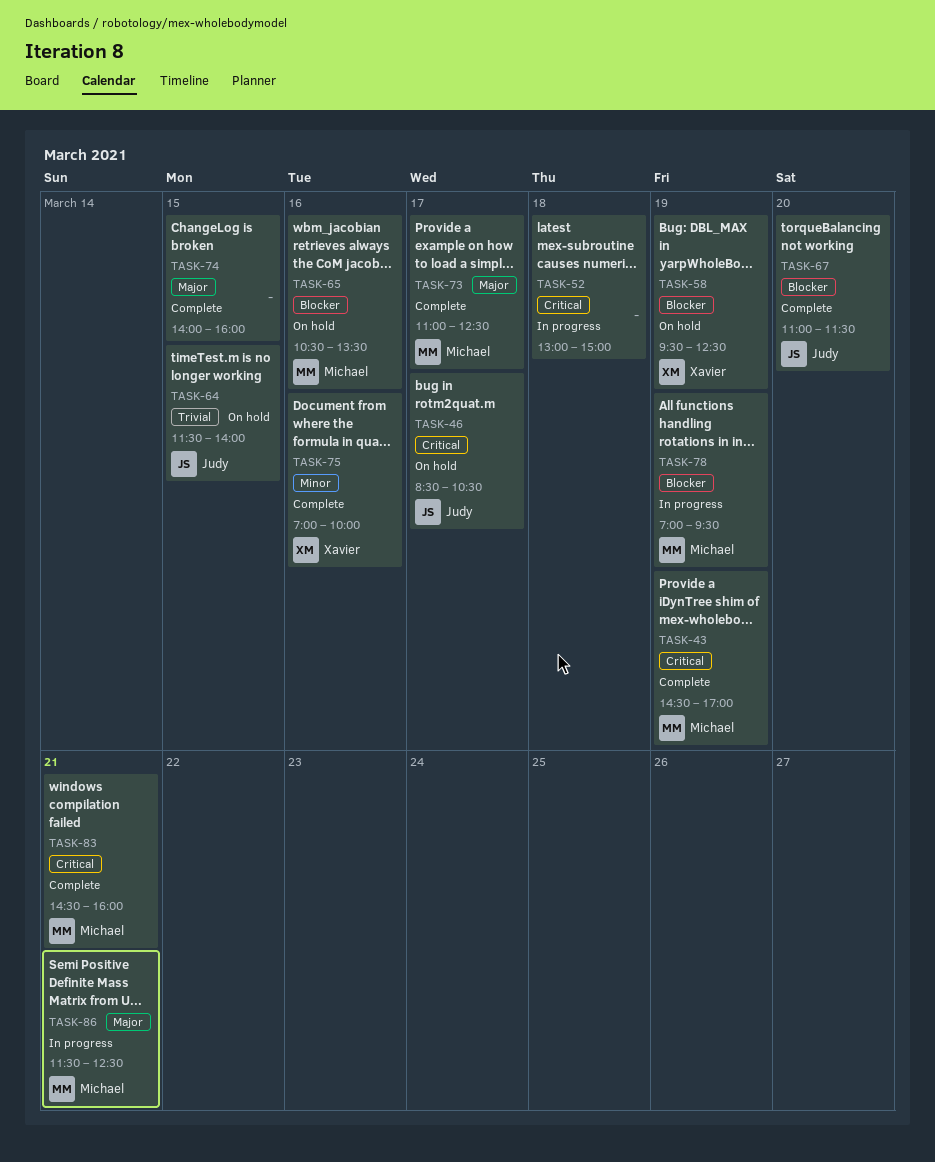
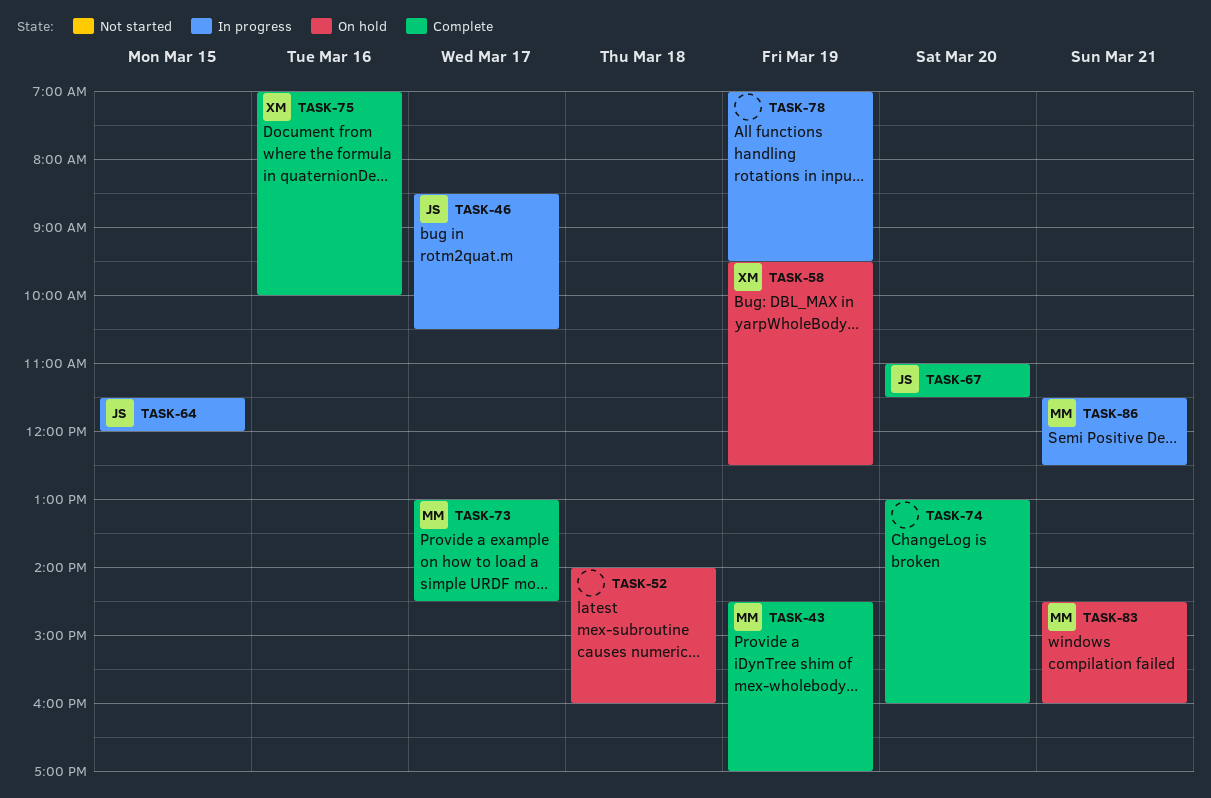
TASK-46, status: On hold -> In progress
TASK-52, status: In progress -> On hold
TASK-52, begins: 13:00 -> 14:00
TASK-52, ends: 15:00 -> 16:00
TASK-64, status: On hold -> In progress
TASK-64, ends: 14:00 -> 12:00
TASK-65: present -> none
TASK-73, begins: 11:00 -> 13:00
TASK-73, ends: 12:30 -> 14:30
TASK-74, day: Mar 15 -> Mar 20
TASK-74, begins: 14:00 -> 13:00
TASK-78, owner: Michael -> none
TASK-83, status: Complete -> On hold

